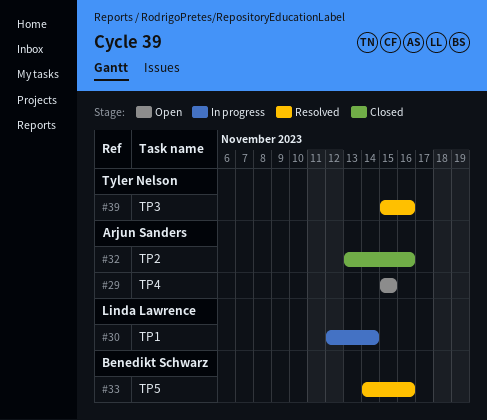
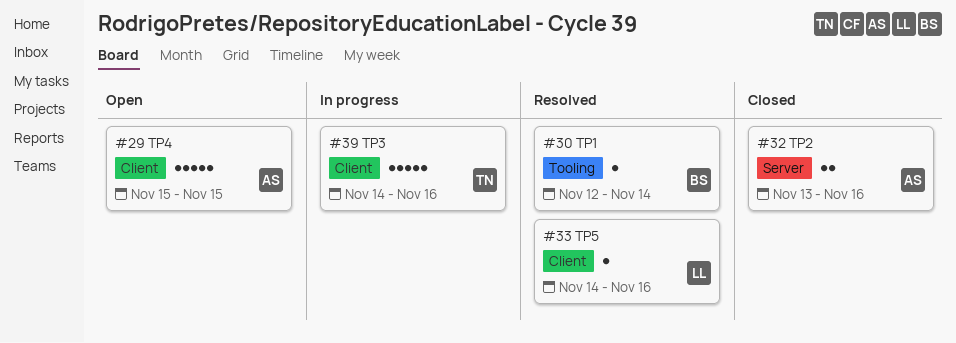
#30, status: In progress -> Resolved
#30, owner: Linda Lawrence -> Benedikt Schwarz
#33, owner: Benedikt Schwarz -> Linda Lawrence
#39, status: Resolved -> In progress
#39, start: Nov 15 -> Nov 14

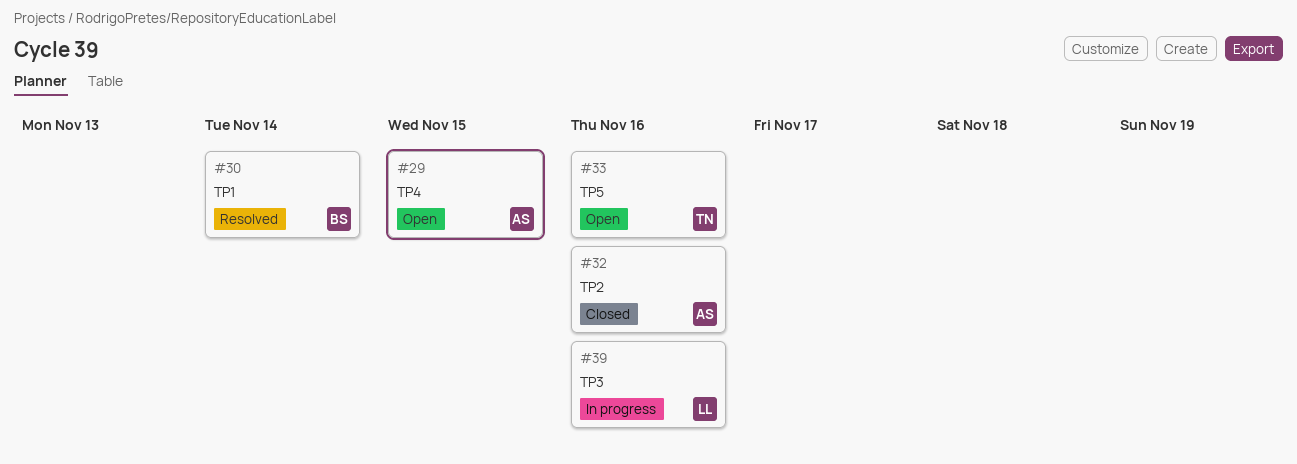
#33, status: Resolved -> Open
#33, owner: LL -> TN
#39, owner: TN -> LL

